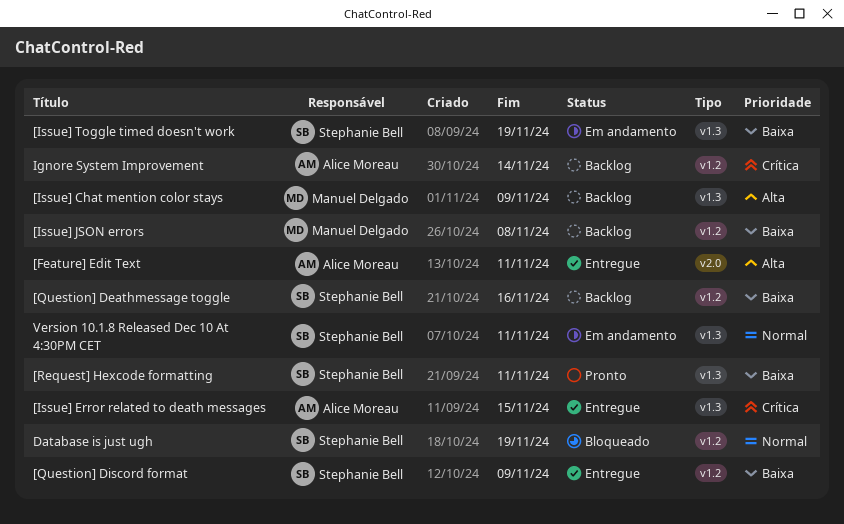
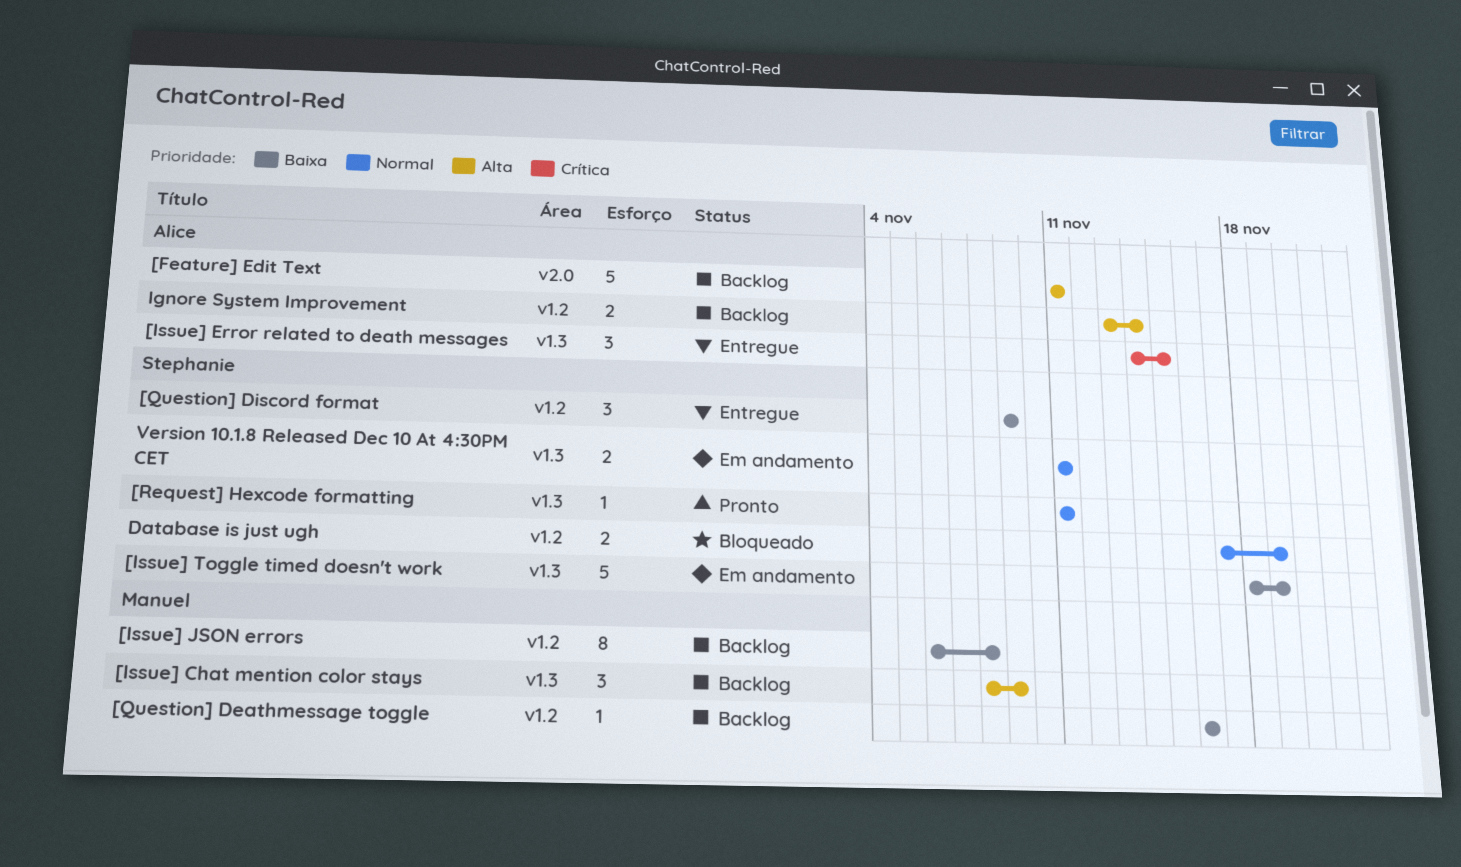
[Feature] Edit Text, status: Entregue -> Backlog
[Question] Deathmessage toggle, owner: Stephanie Bell -> Manuel Delgado
[Request] Hexcode formatting, priority: Baixa -> Normal
Ignore System Improvement, priority: Crítica -> Alta

